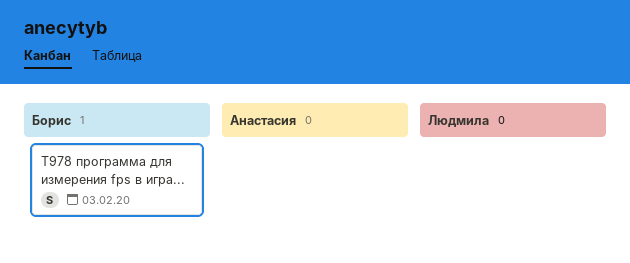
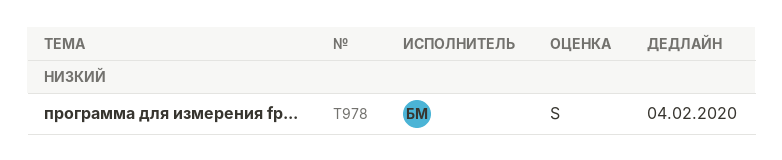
T978, due: Feb 3 -> Feb 4

